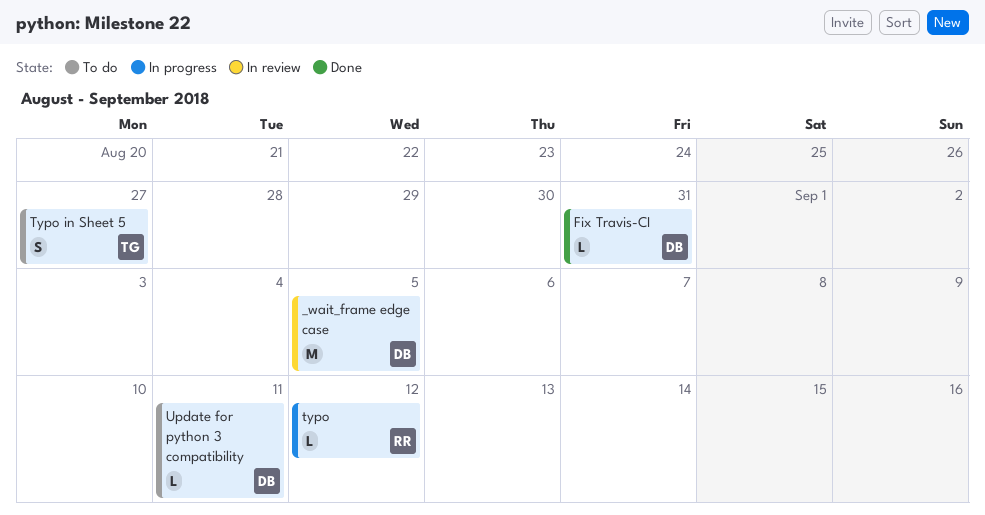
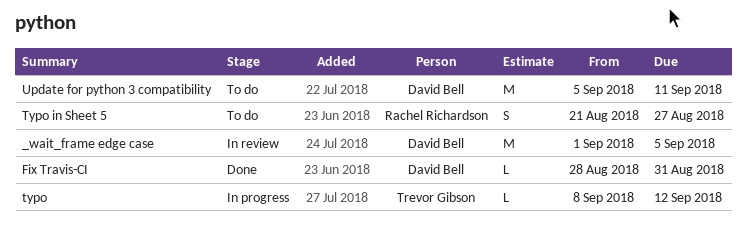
typo, owner: Rachel Richardson -> Trevor Gibson
Typo in Sheet 5, owner: Trevor Gibson -> Rachel Richardson
Update for python 3 compatibility, estimate: L -> M

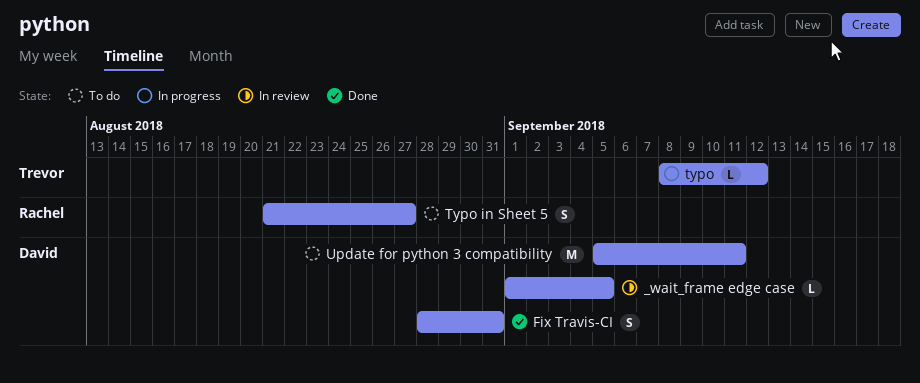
_wait_frame edge case, estimate: M -> L
Fix Travis-CI, estimate: L -> S

